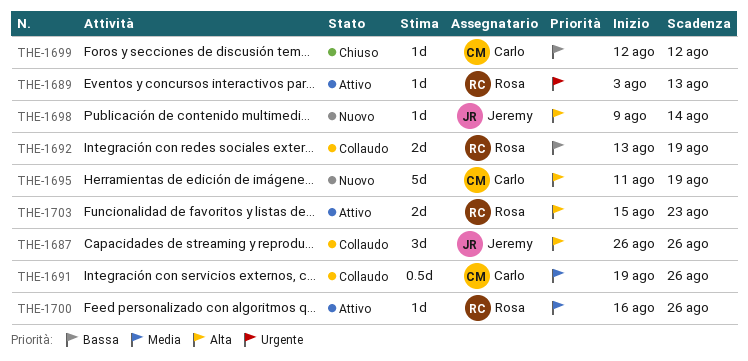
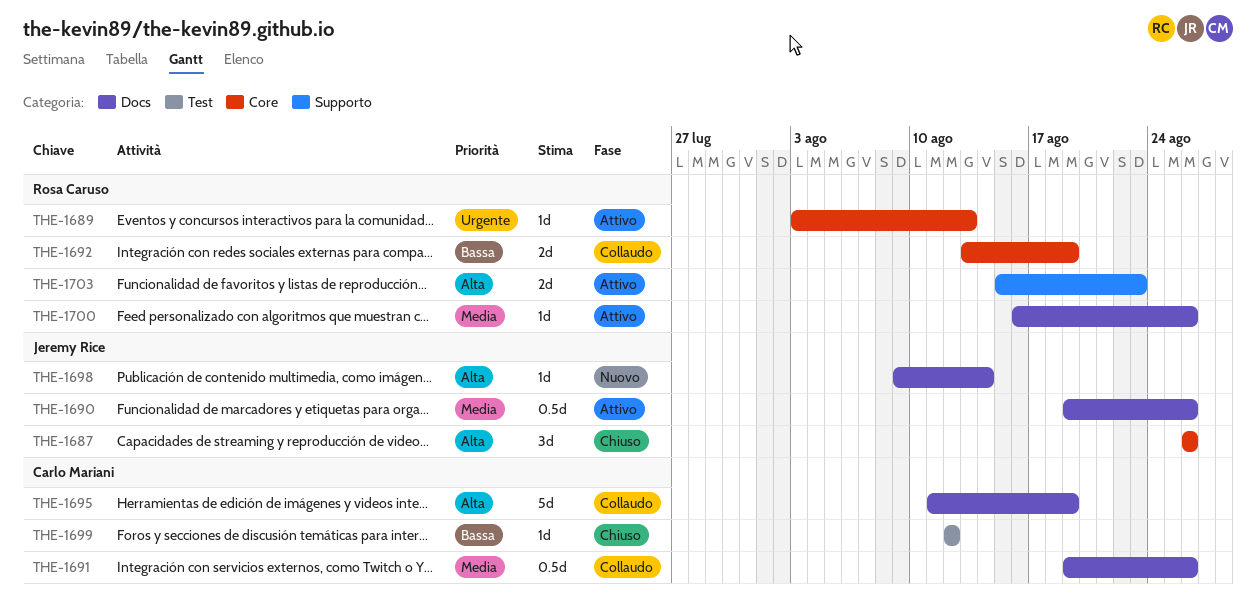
THE-1687, status: Collaudo -> Chiuso
THE-1690: none -> present
THE-1695, status: Nuovo -> Collaudo

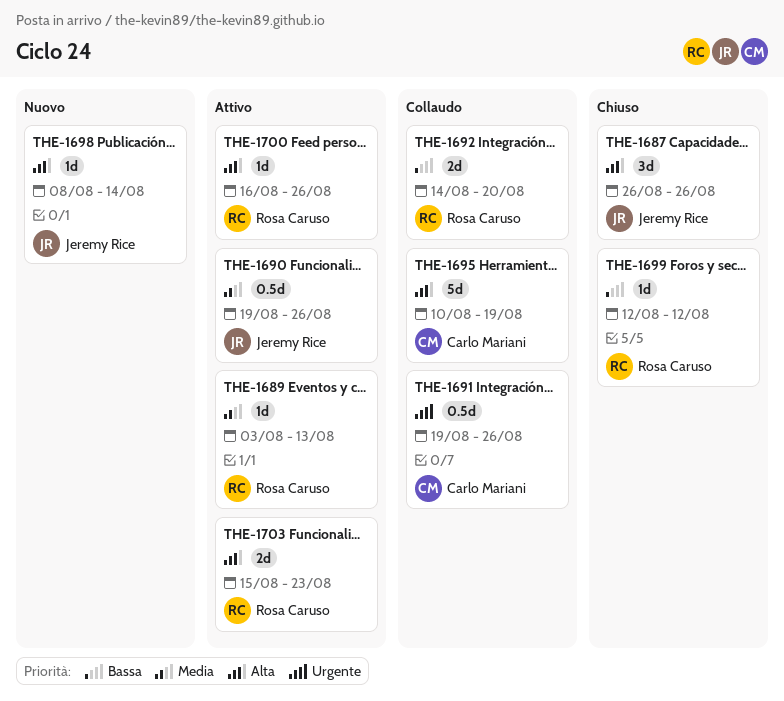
THE-1689, priority: Urgente -> Media
THE-1691, priority: Media -> Urgente
THE-1692, start: Aug 13 -> Aug 14
THE-1692, due: Aug 19 -> Aug 20
THE-1695, start: Aug 11 -> Aug 10
THE-1698, start: Aug 9 -> Aug 8
THE-1699, owner: Carlo Mariani -> Rosa Caruso
THE-1700, priority: Media -> Alta

